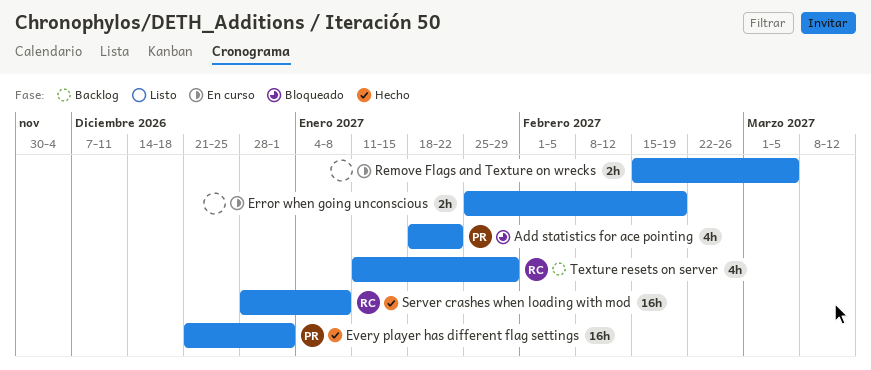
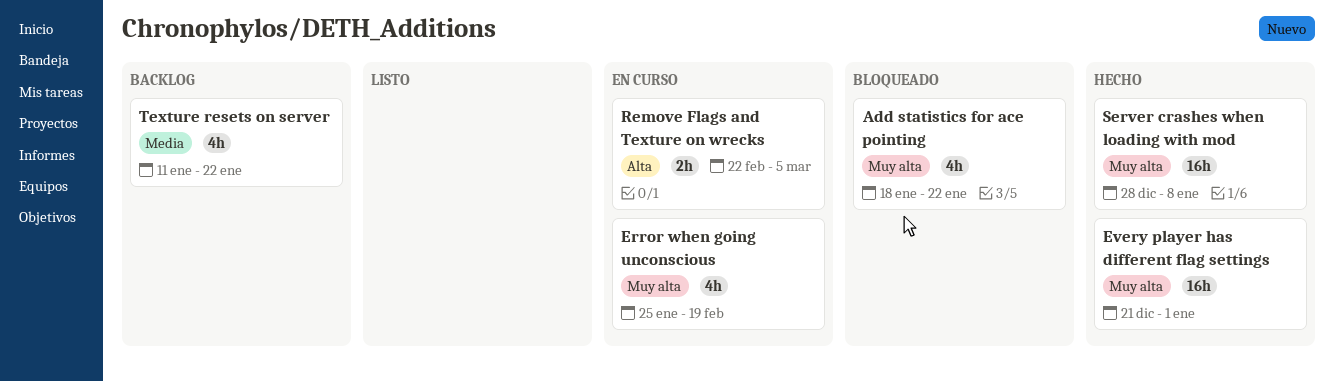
Error when going unconscious, estimate: 2h -> 4h
Remove Flags and Texture on wrecks, start: Feb 15 -> Feb 22
Texture resets on server, due: Jan 29 -> Jan 22

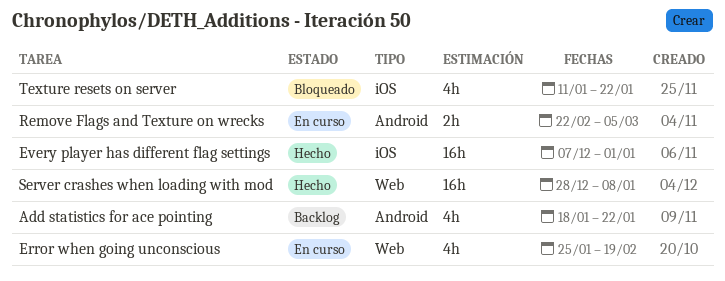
Add statistics for ace pointing, status: Bloqueado -> Backlog
Every player has different flag settings, start: Dec 21 -> Dec 7
Texture resets on server, status: Backlog -> Bloqueado

